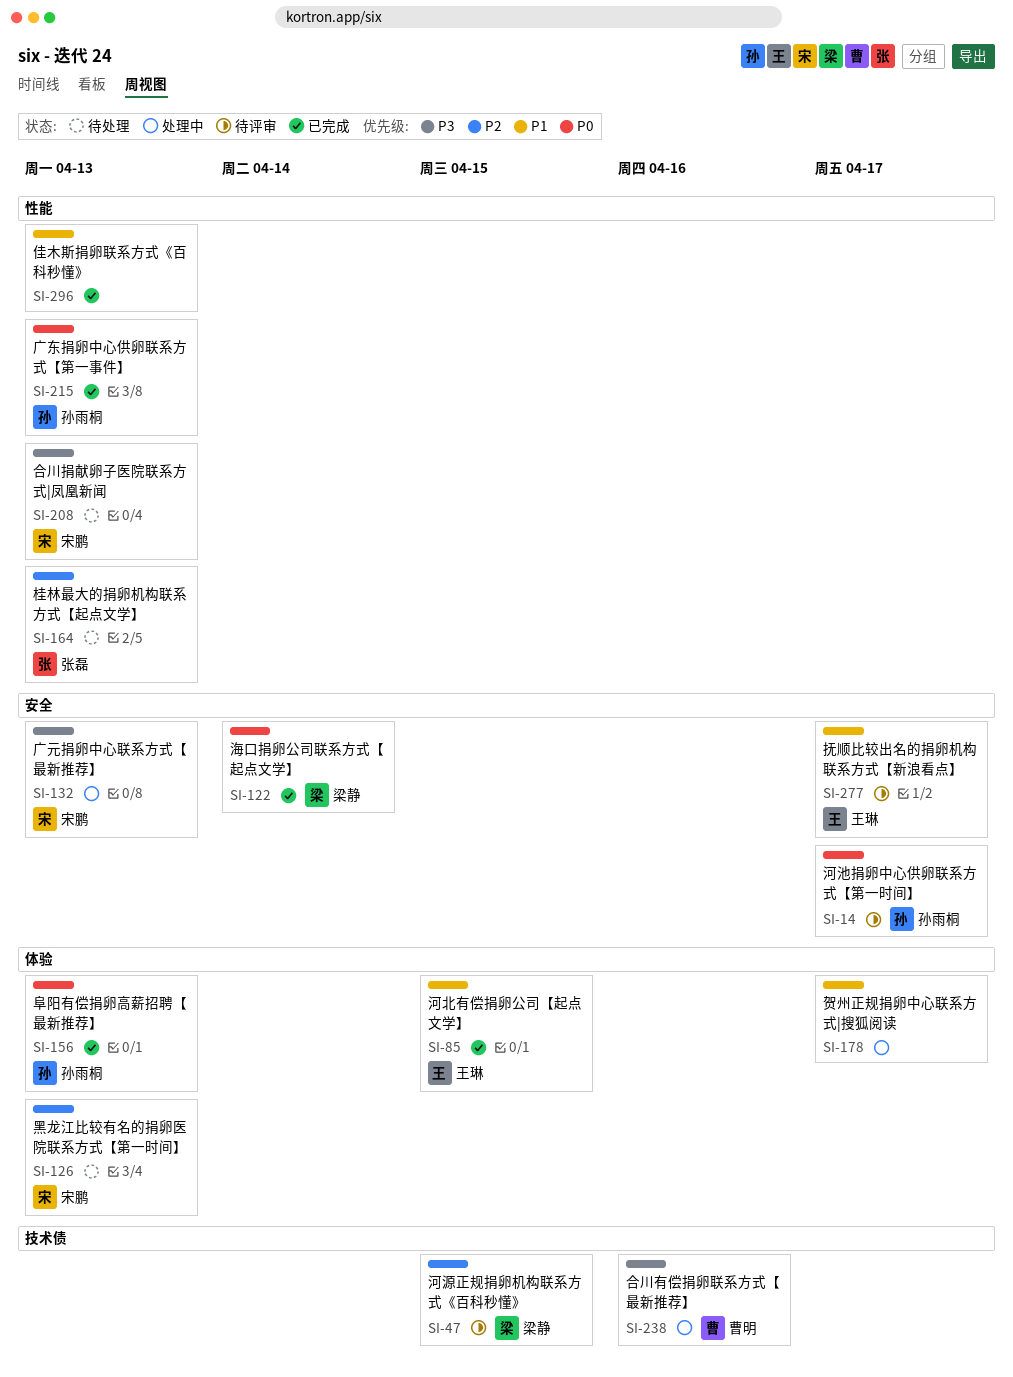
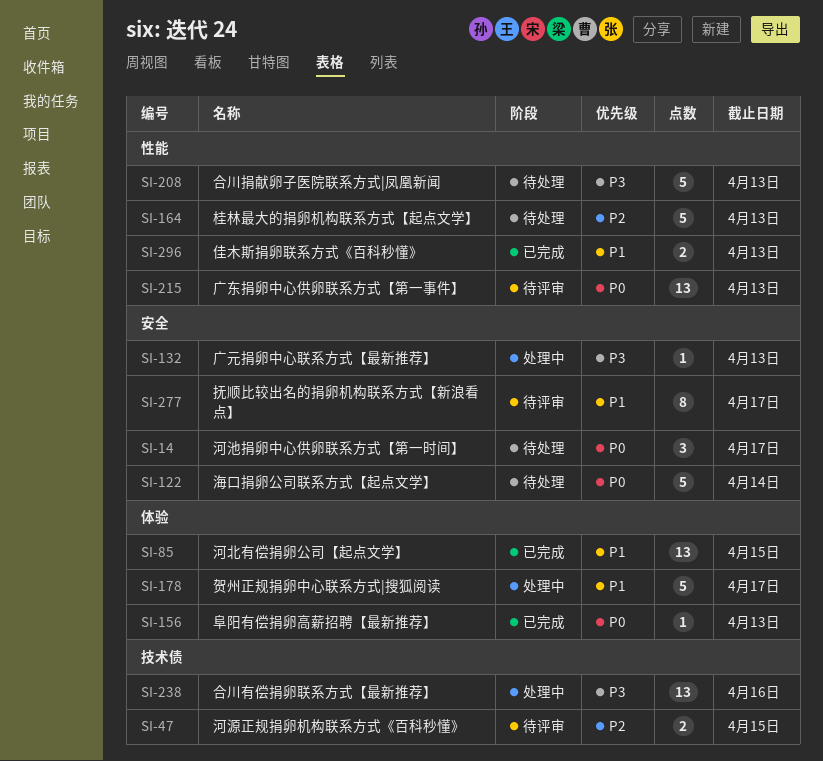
SI-14, status: 待评审 -> 待处理
SI-122, status: 已完成 -> 待处理
SI-126: present -> none
SI-215, status: 已完成 -> 待评审

